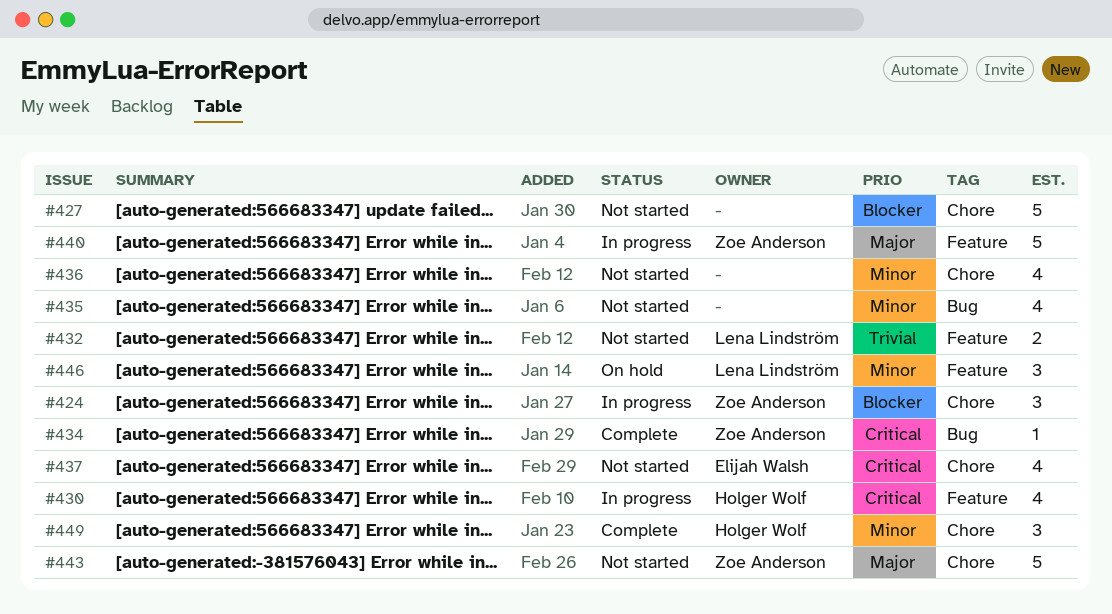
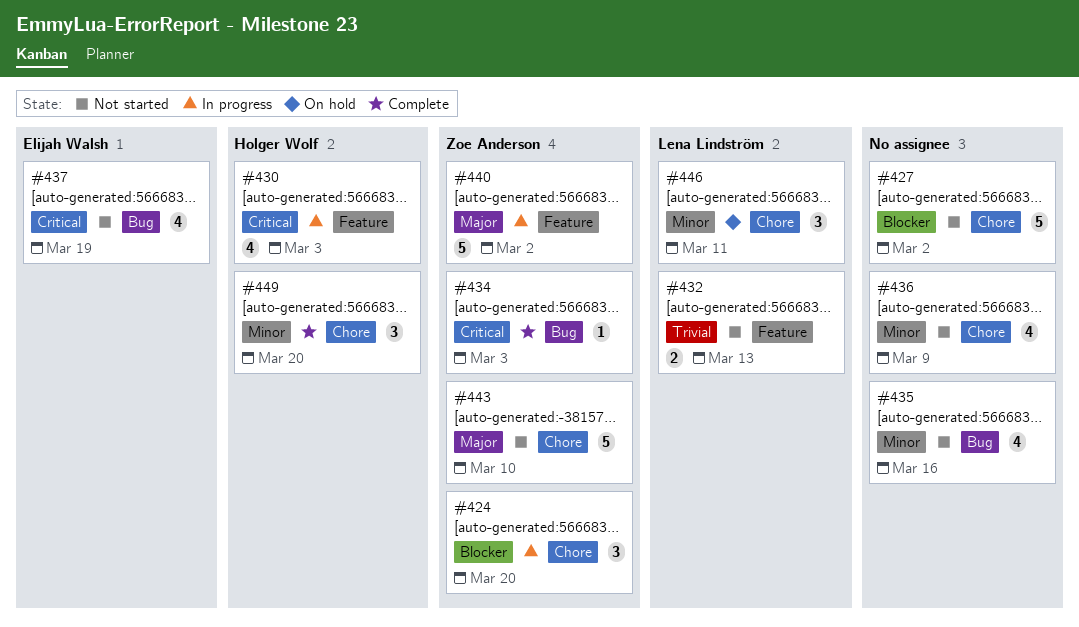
#437, label: Chore -> Bug
#446, label: Feature -> Chore

